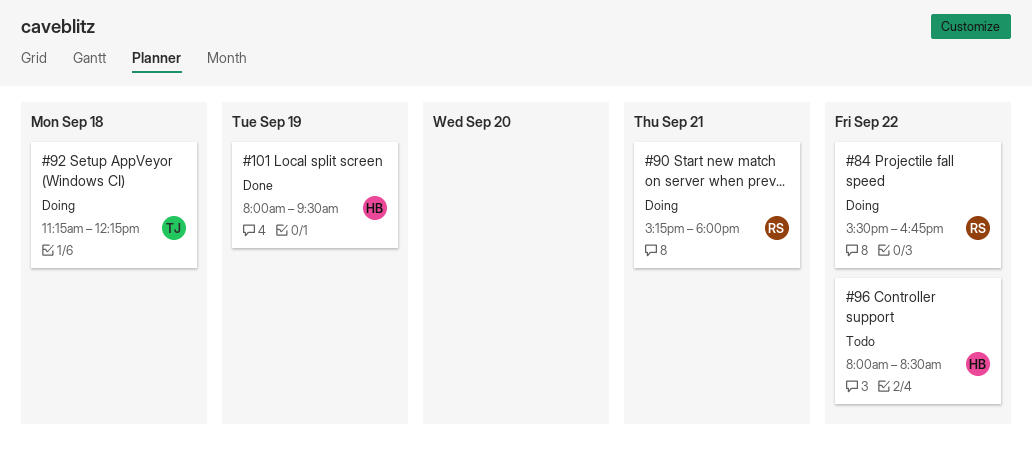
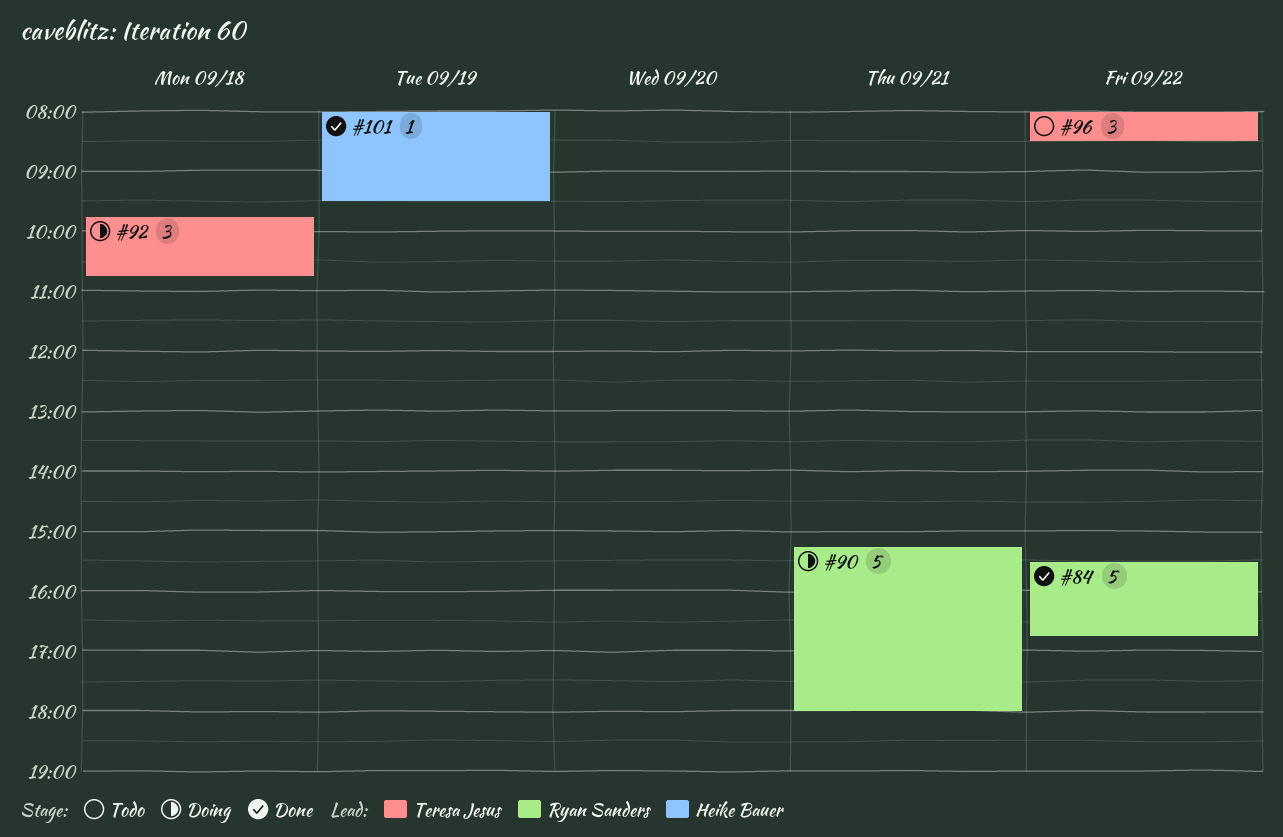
#84, status: Doing -> Done
#92, begins: 11:15 -> 09:45
#92, ends: 12:15 -> 10:45
#96, owner: Heike Bauer -> Teresa Jesus

